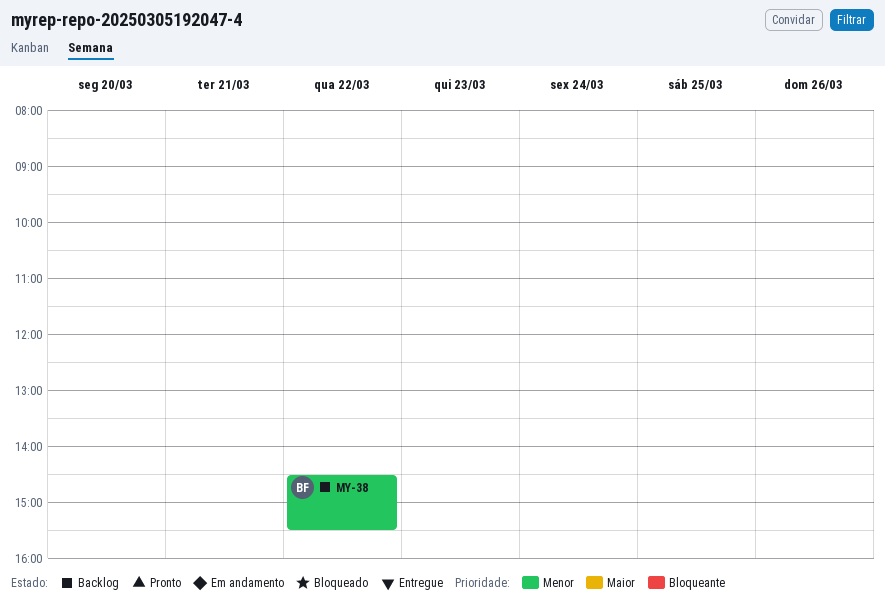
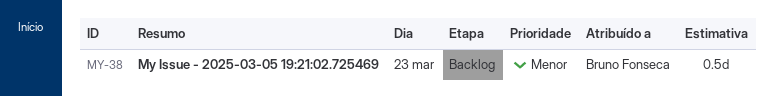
MY-38, day: Mar 22 -> Mar 23

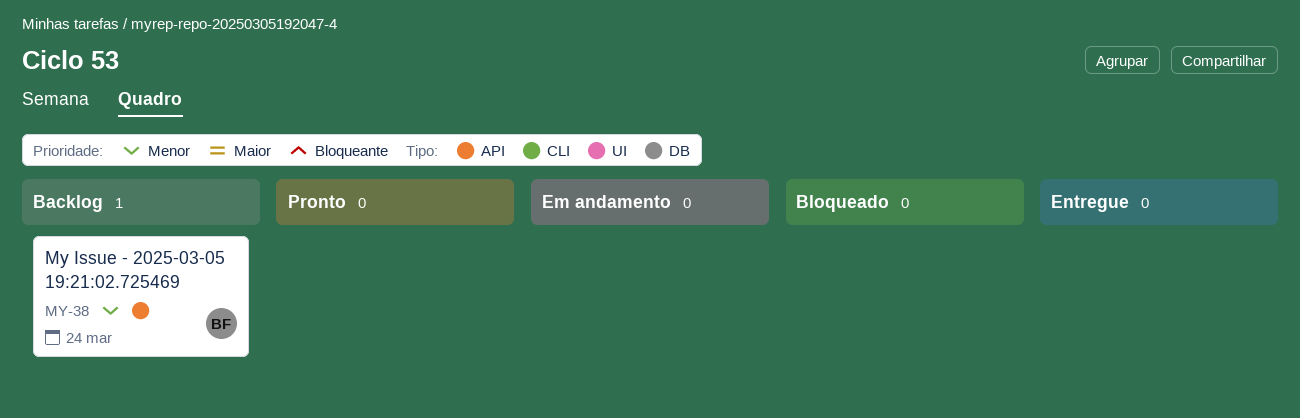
MY-38, day: Mar 23 -> Mar 24

